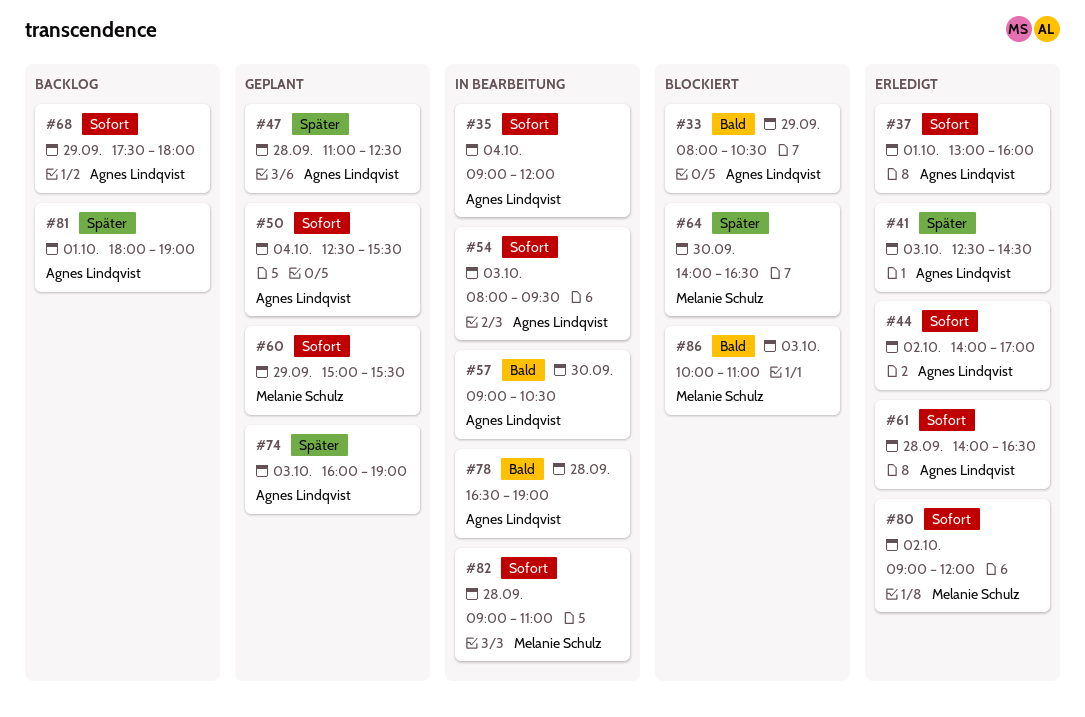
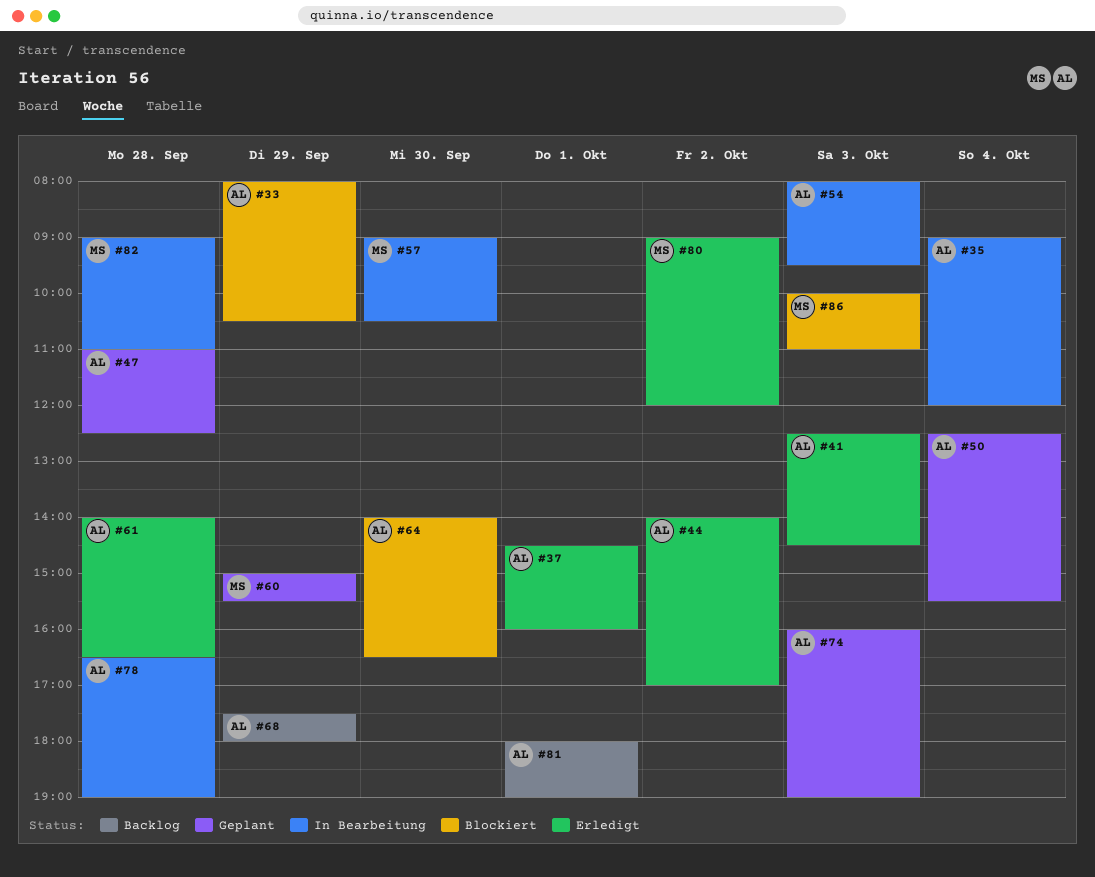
#37, begins: 13:00 -> 14:30
#57, owner: Agnes Lindqvist -> Melanie Schulz
#64, owner: Melanie Schulz -> Agnes Lindqvist

